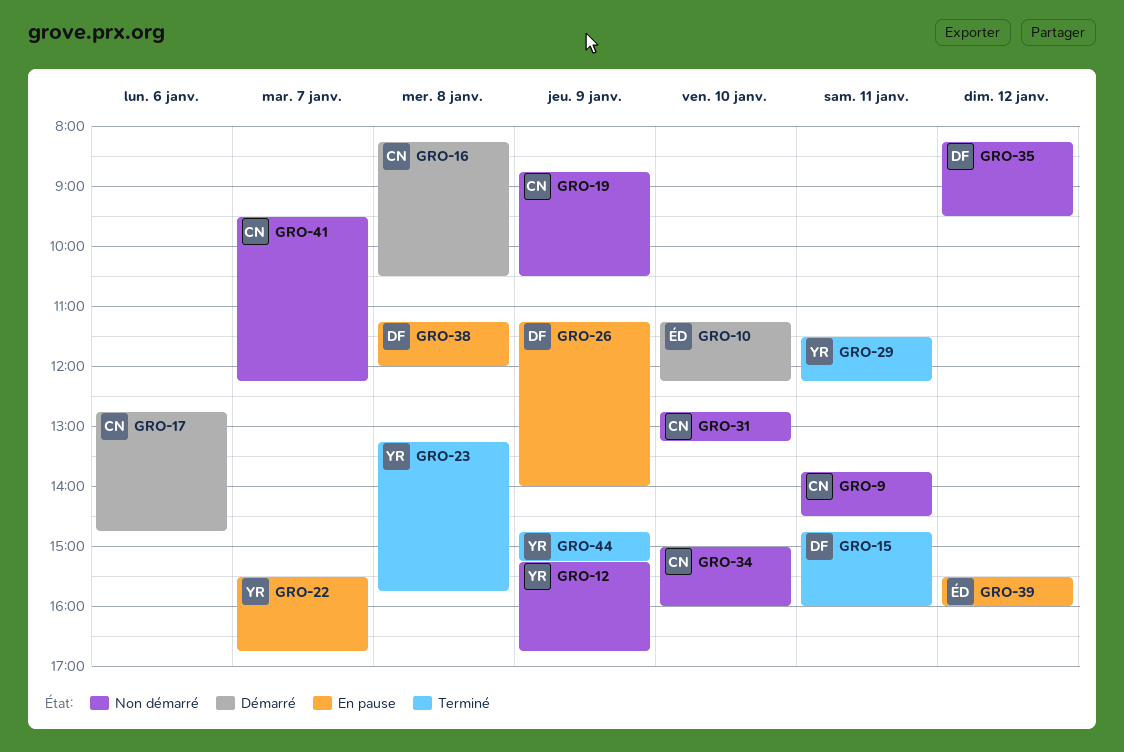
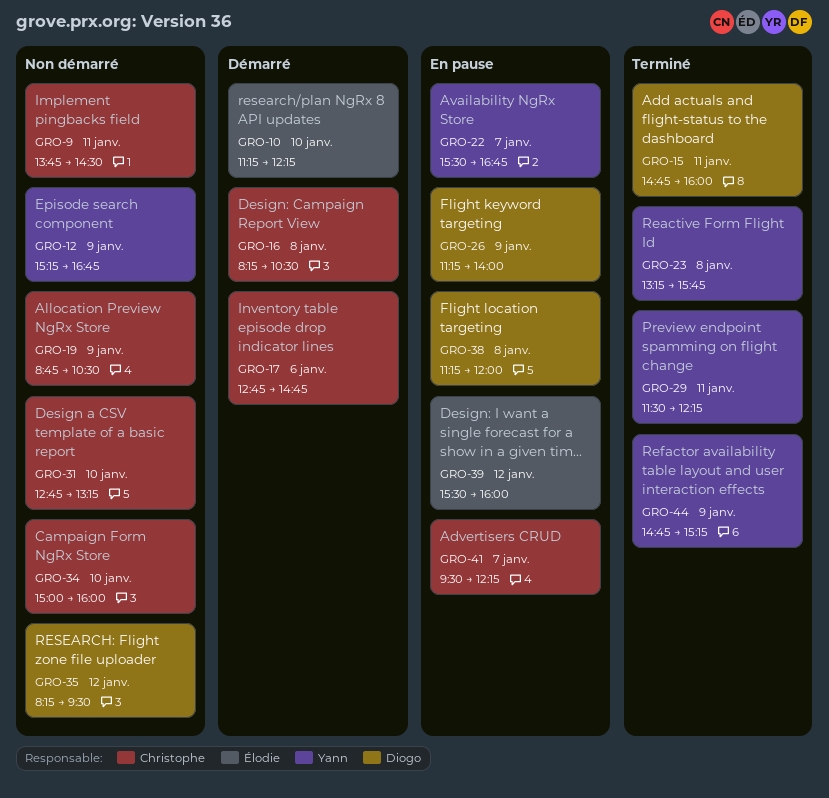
GRO-41, status: Non démarré -> En pause

